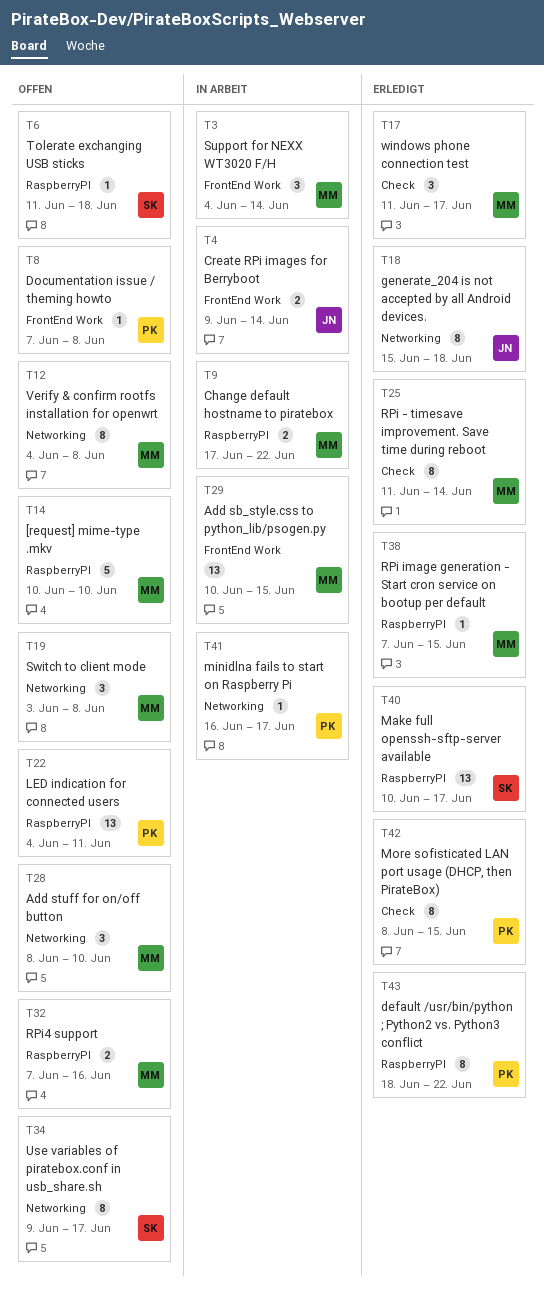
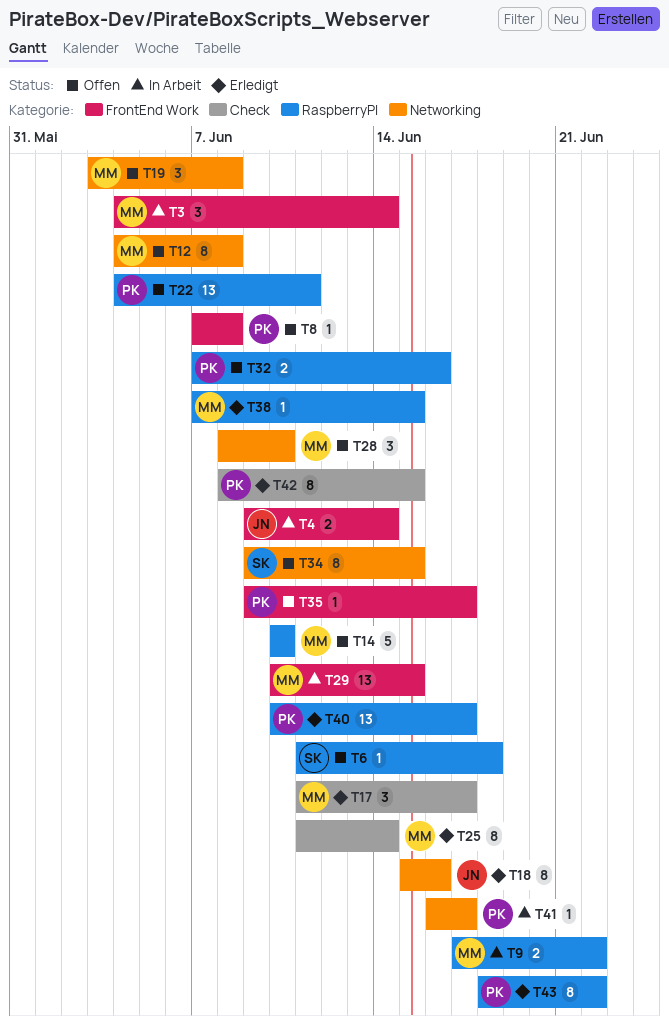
T18, due: Jun 18 -> Jun 16
T32, owner: MM -> PK
T34, due: Jun 17 -> Jun 15
T35: none -> present
T40, owner: SK -> PK

